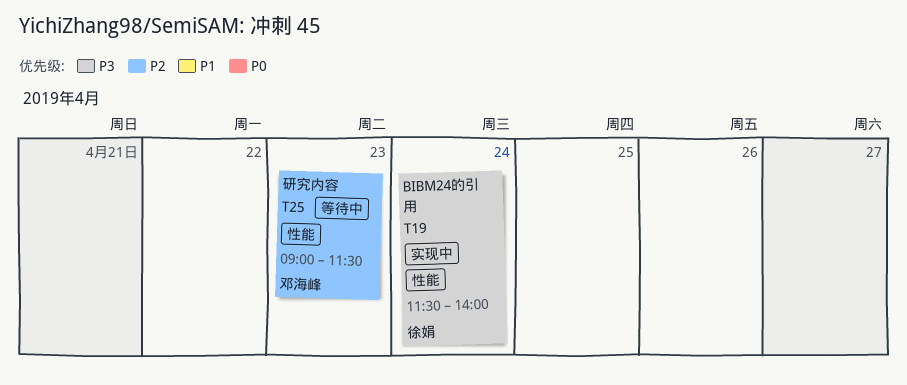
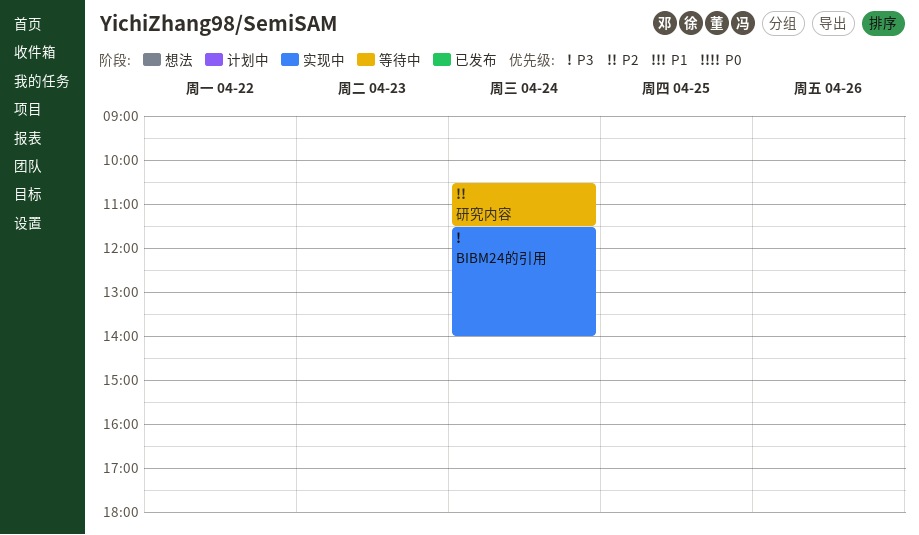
研究内容, day: Apr 23 -> Apr 24
研究内容, begins: 09:00 -> 10:30

